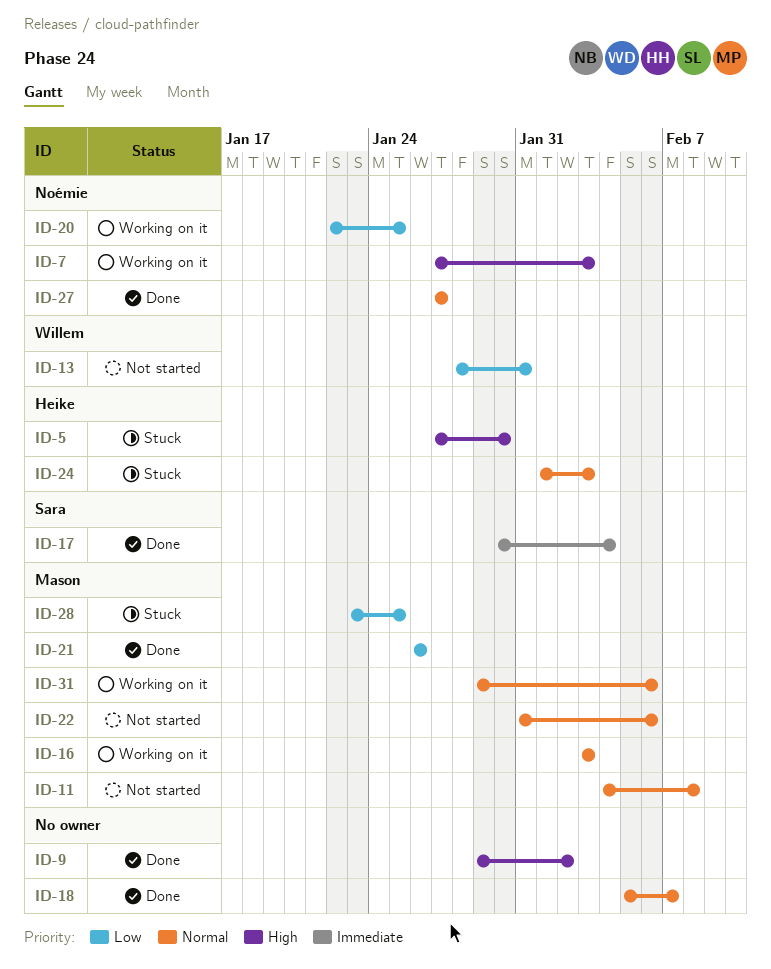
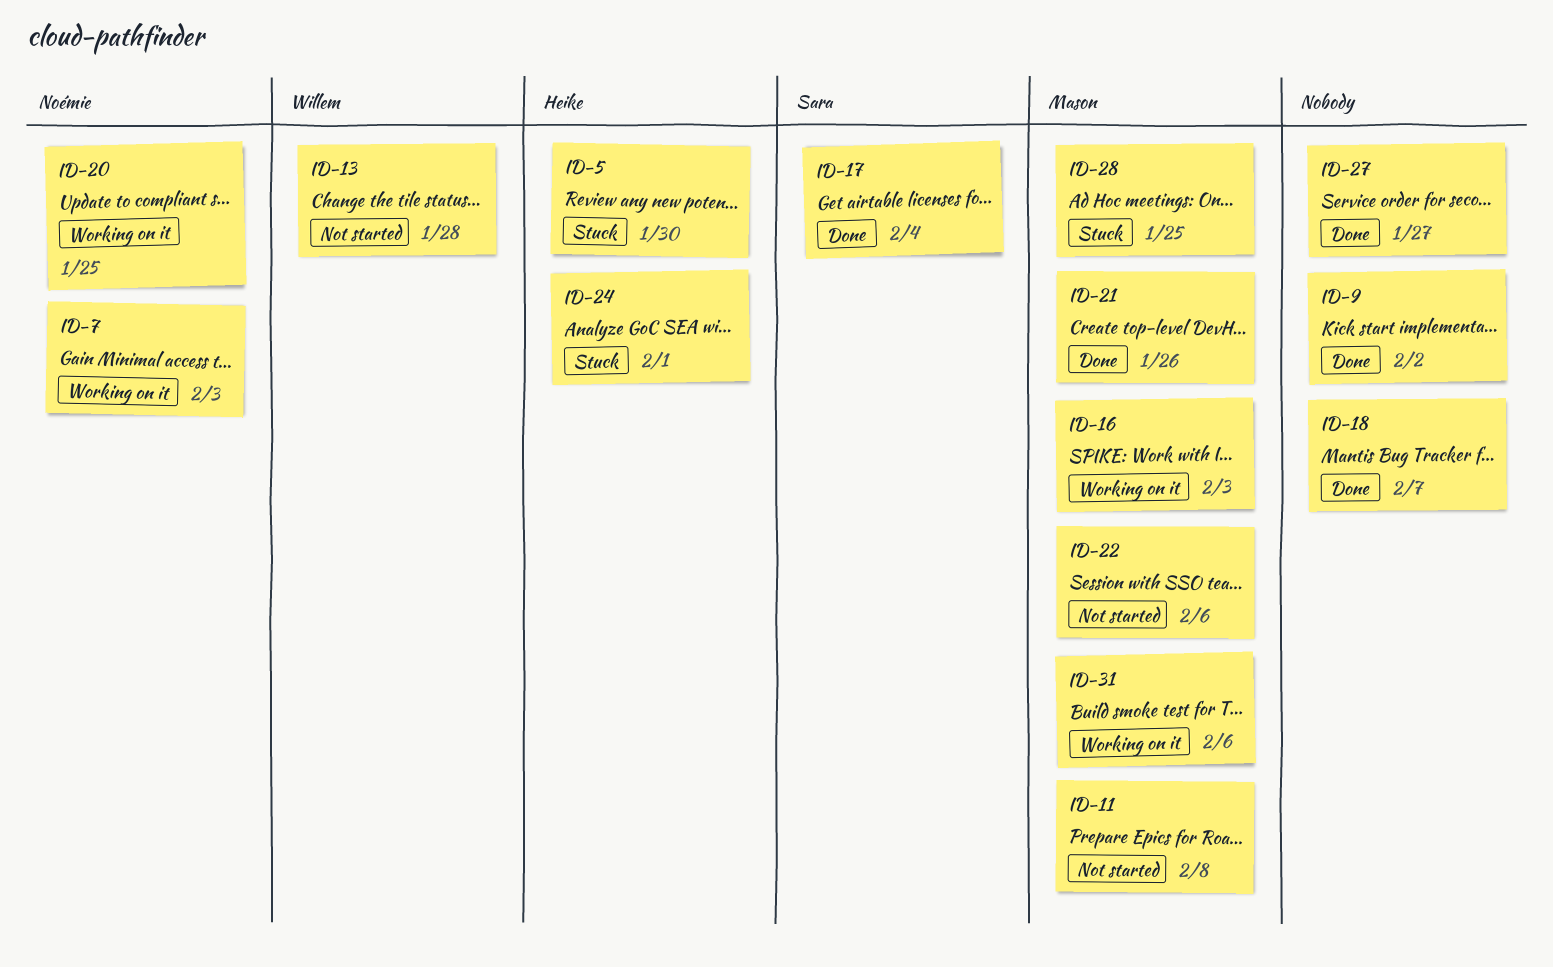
ID-13, due: Jan 31 -> Jan 28
ID-24, due: Feb 3 -> Feb 1
ID-27, owner: Noémie -> none

